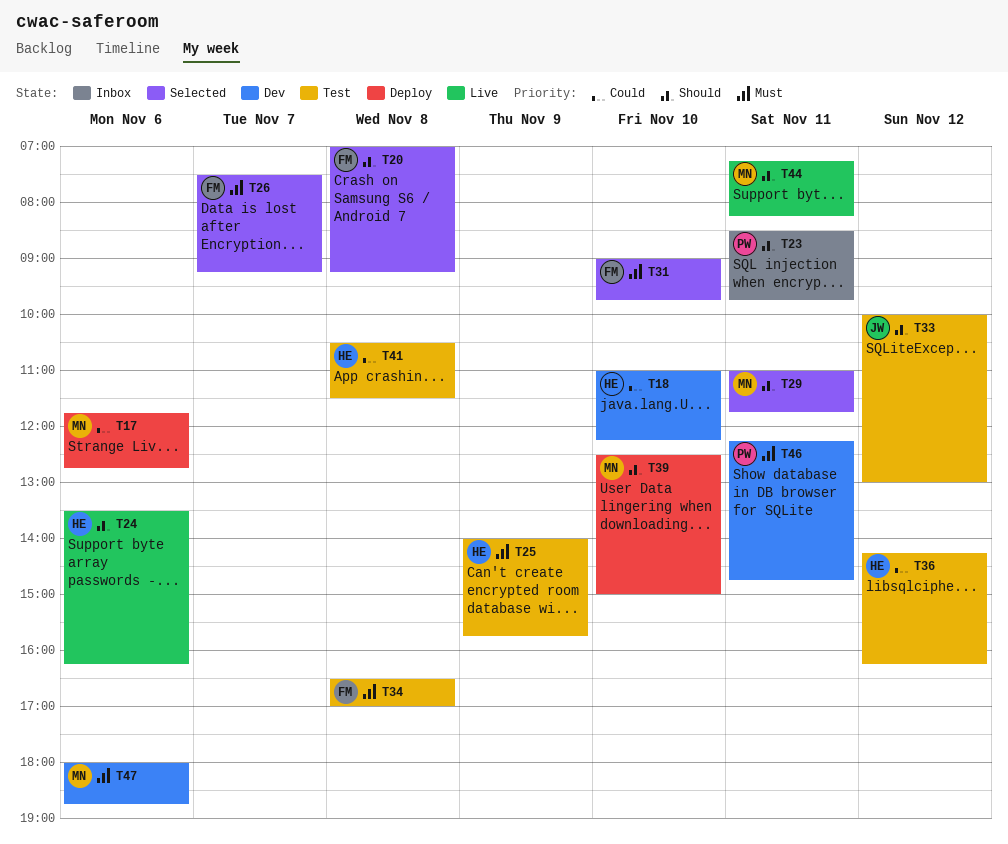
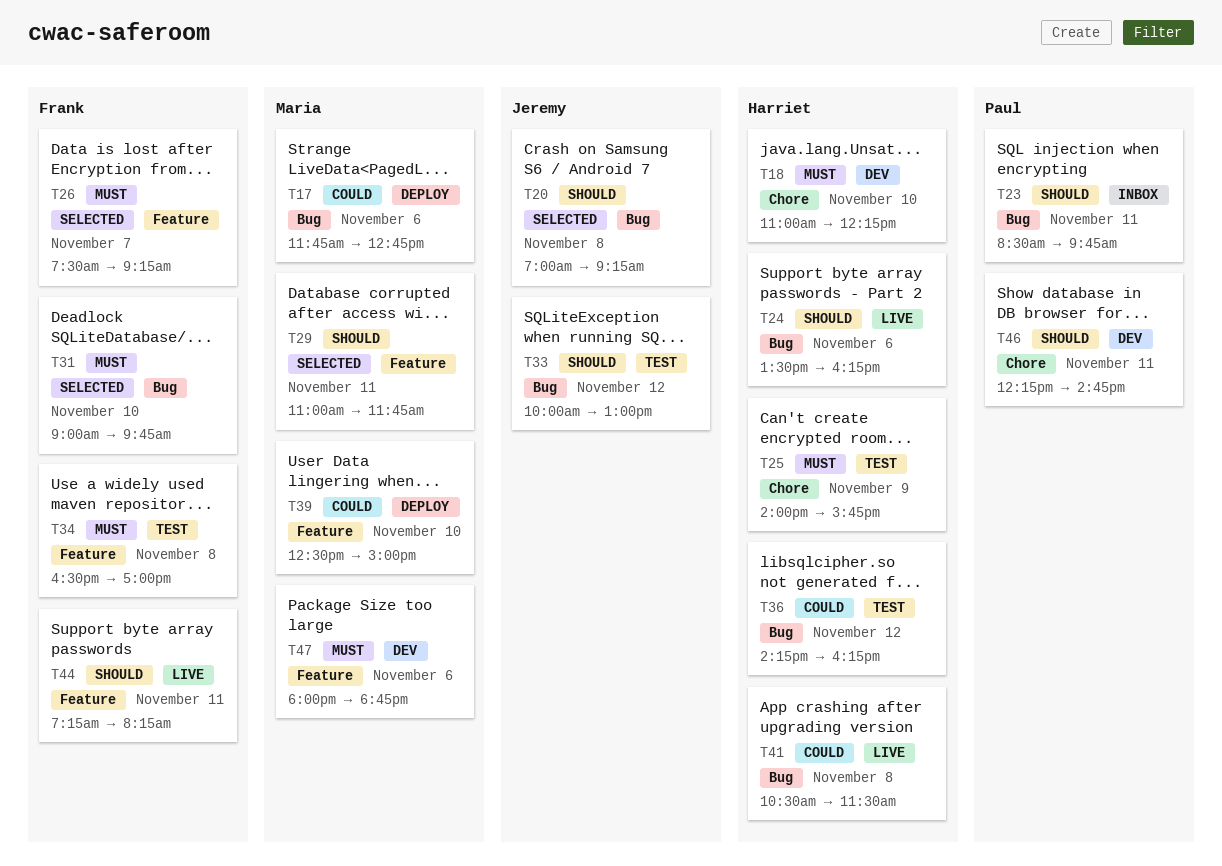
T18, priority: Could -> Must
T20, owner: Frank -> Jeremy
T39, priority: Should -> Could
T41, status: Test -> Live
T44, owner: Maria -> Frank
T46, priority: Must -> Should

